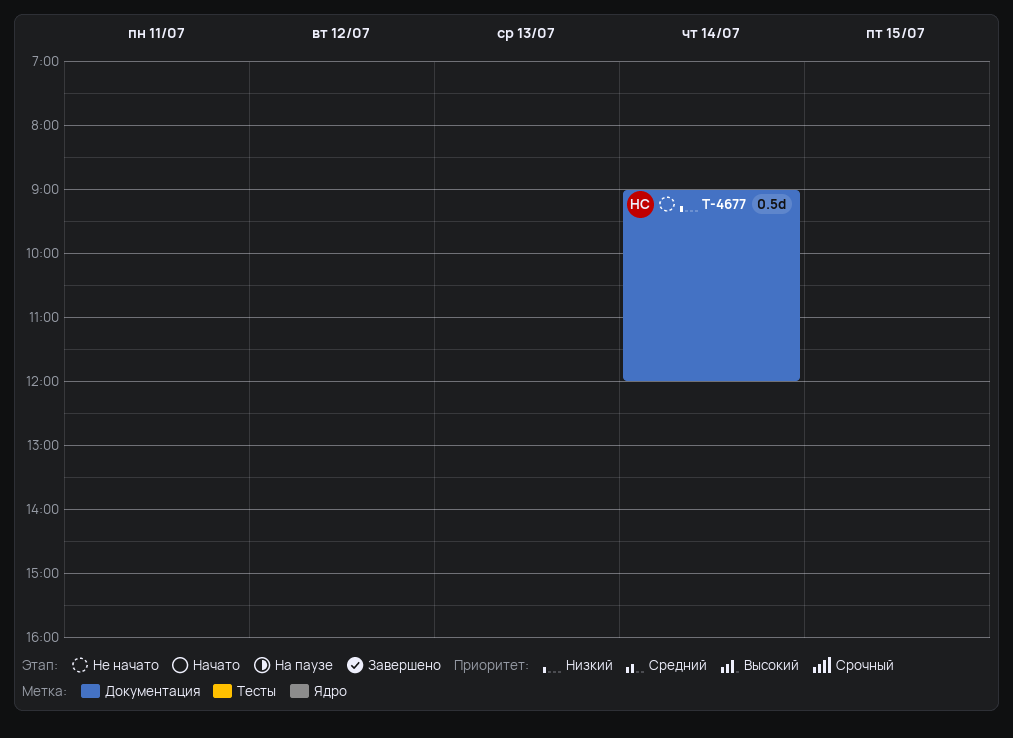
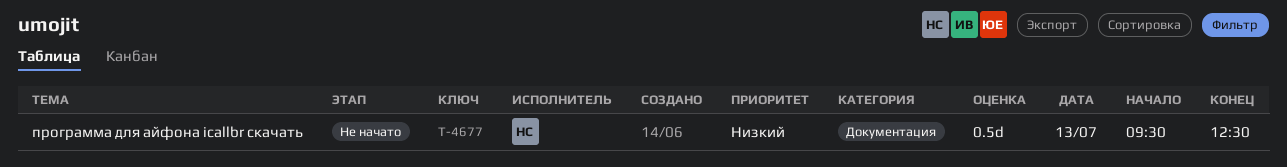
T-4677, day: Jul 14 -> Jul 13
T-4677, begins: 09:00 -> 09:30
T-4677, ends: 12:00 -> 12:30

